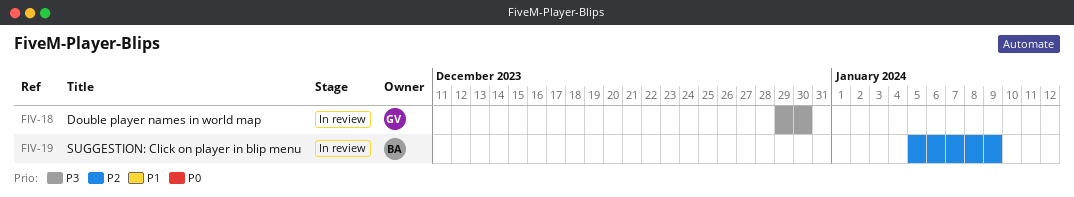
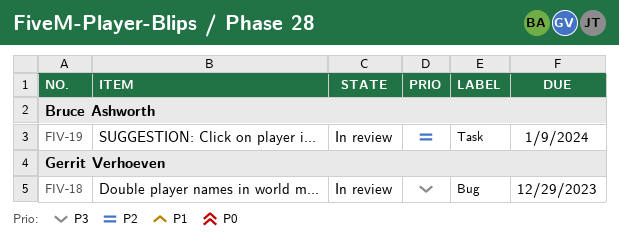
FIV-18, due: Dec 30 -> Dec 29

